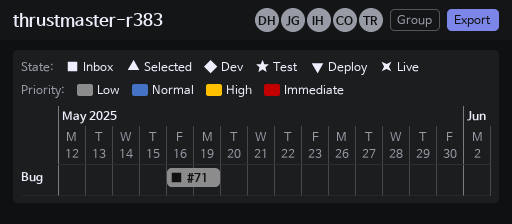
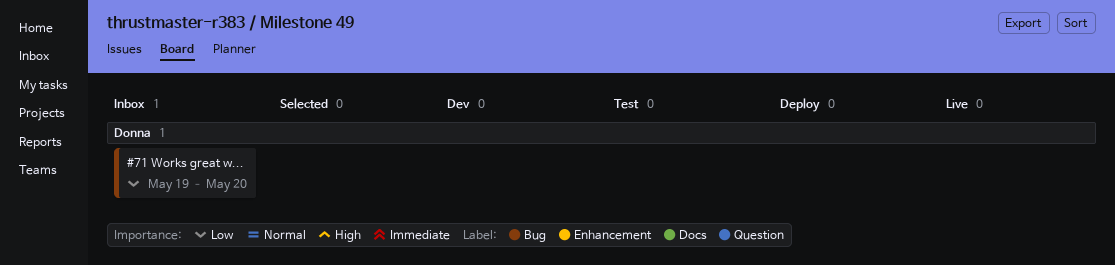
#71, start: May 16 -> May 19
#71, due: May 19 -> May 20

